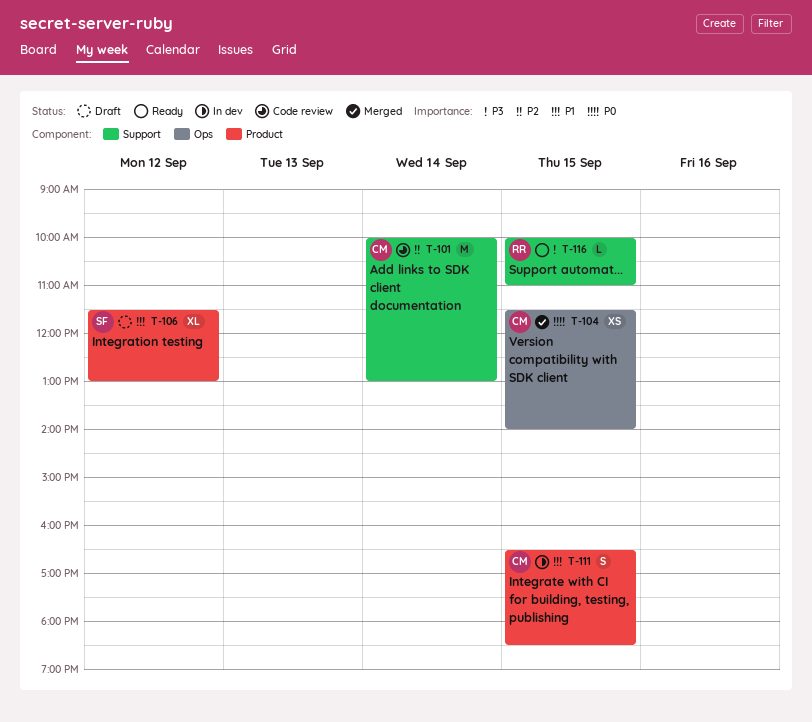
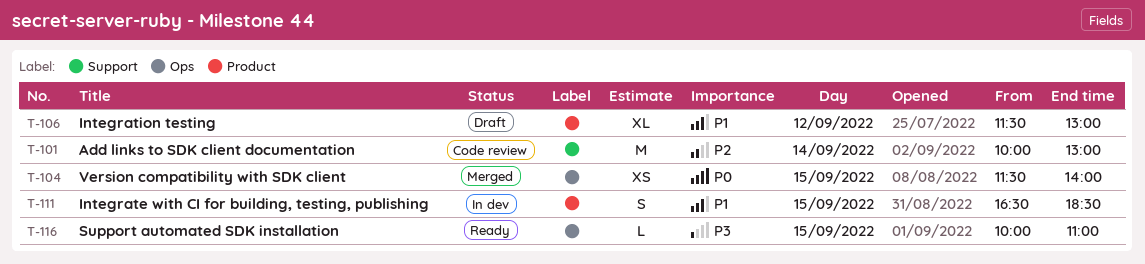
T-116, label: Support -> Ops

